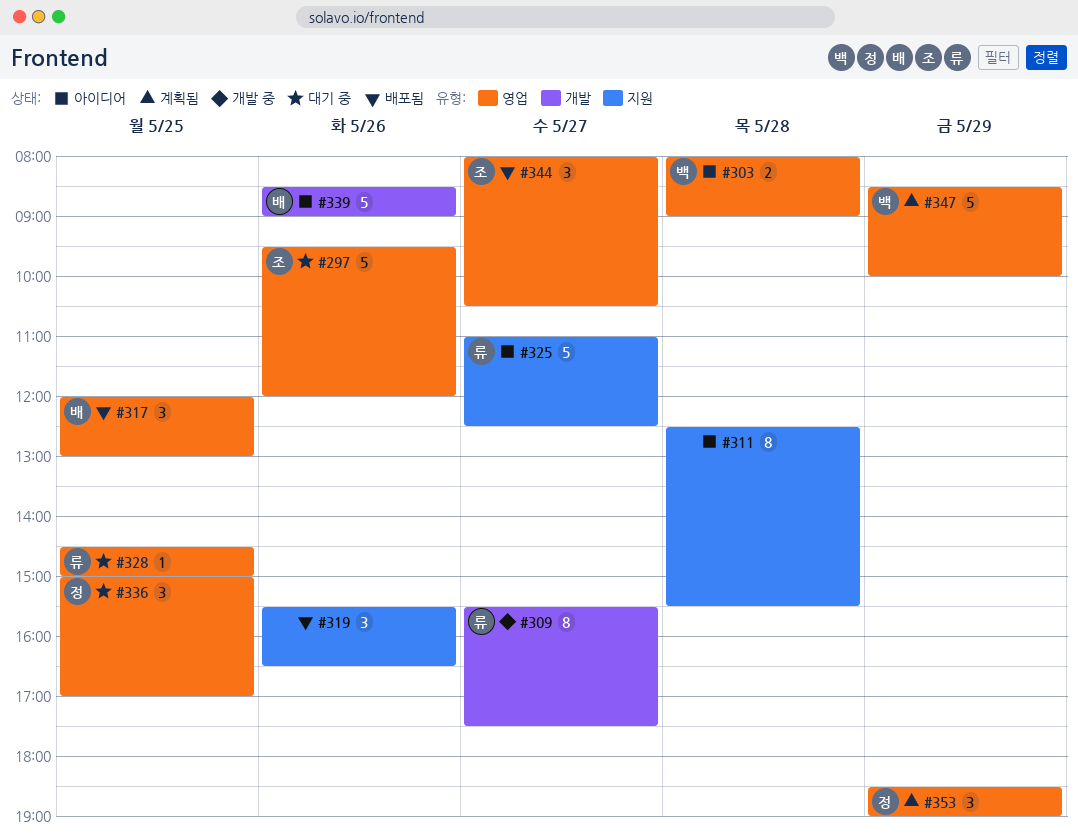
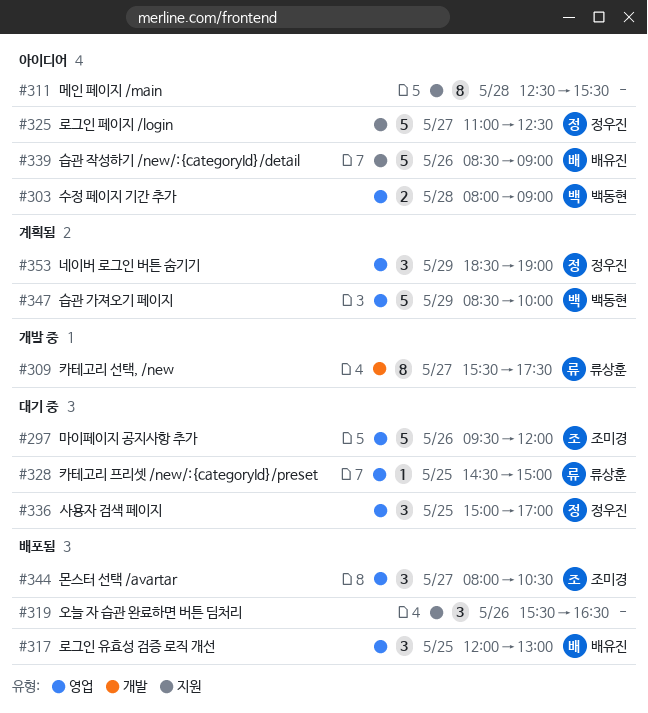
#325, owner: 류상훈 -> 정우진
#339, label: 개발 -> 지원

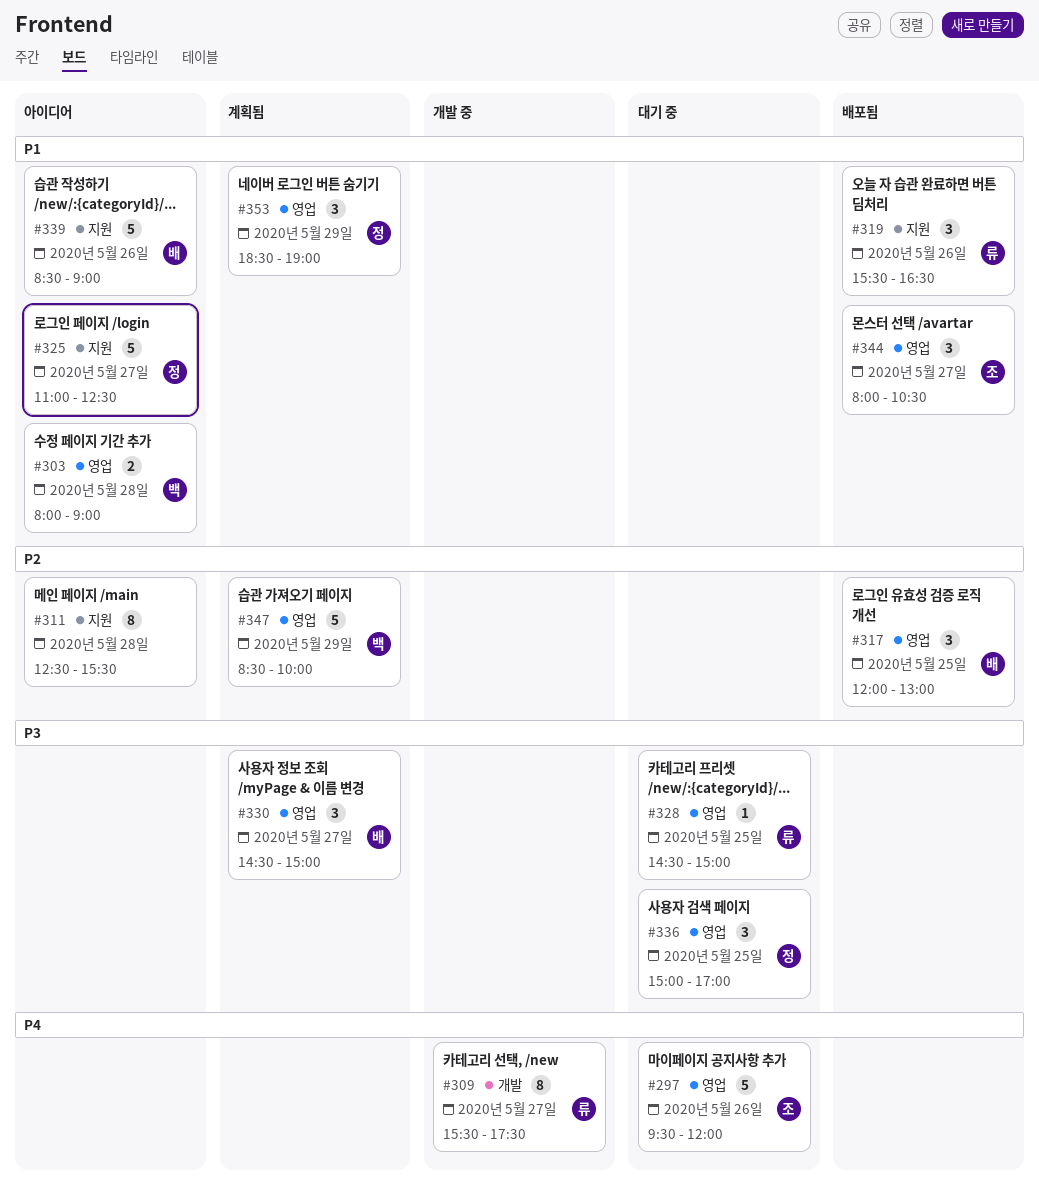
#319, owner: none -> 류상훈
#330: none -> present

